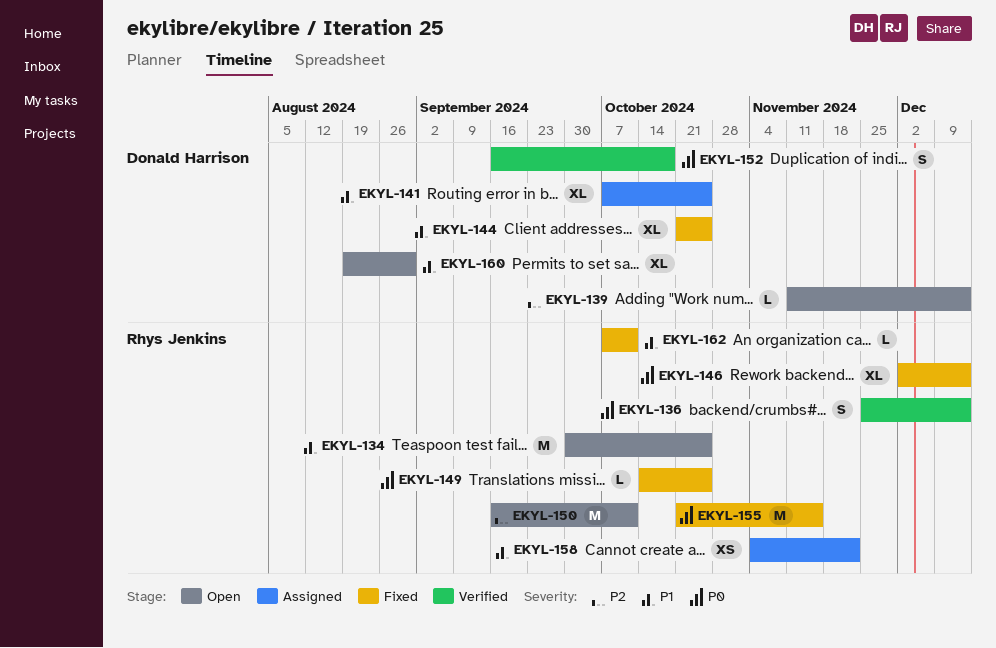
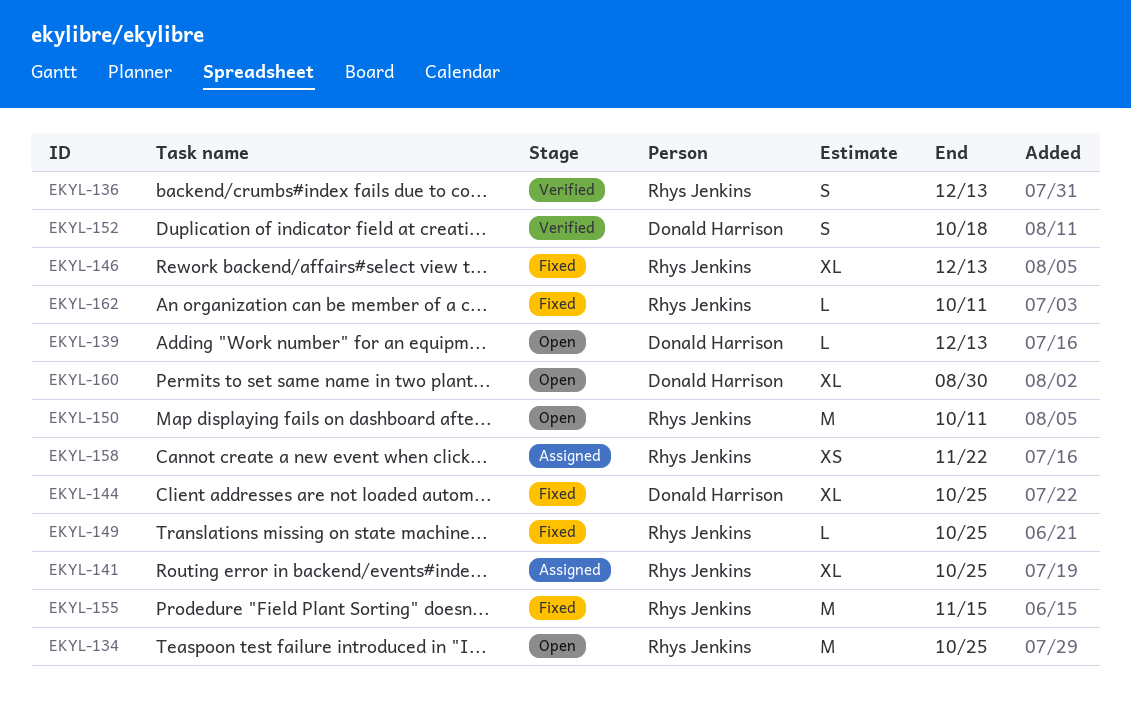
EKYL-141, owner: Donald Harrison -> Rhys Jenkins

